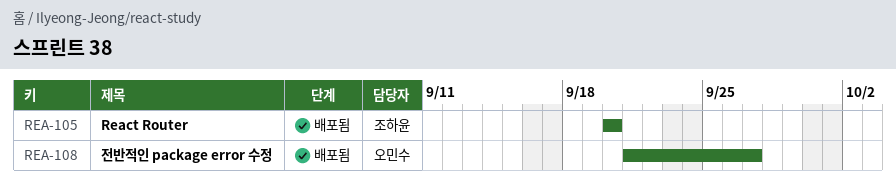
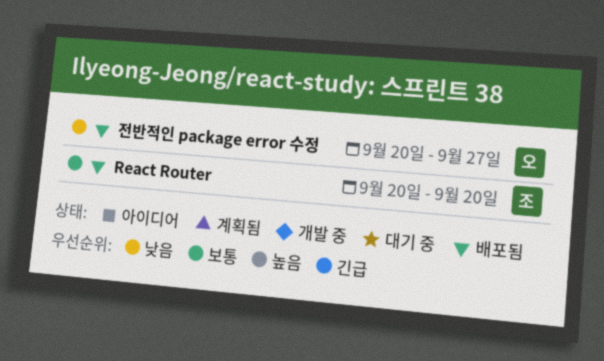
전반적인 package error 수정, start: Sep 21 -> Sep 20

